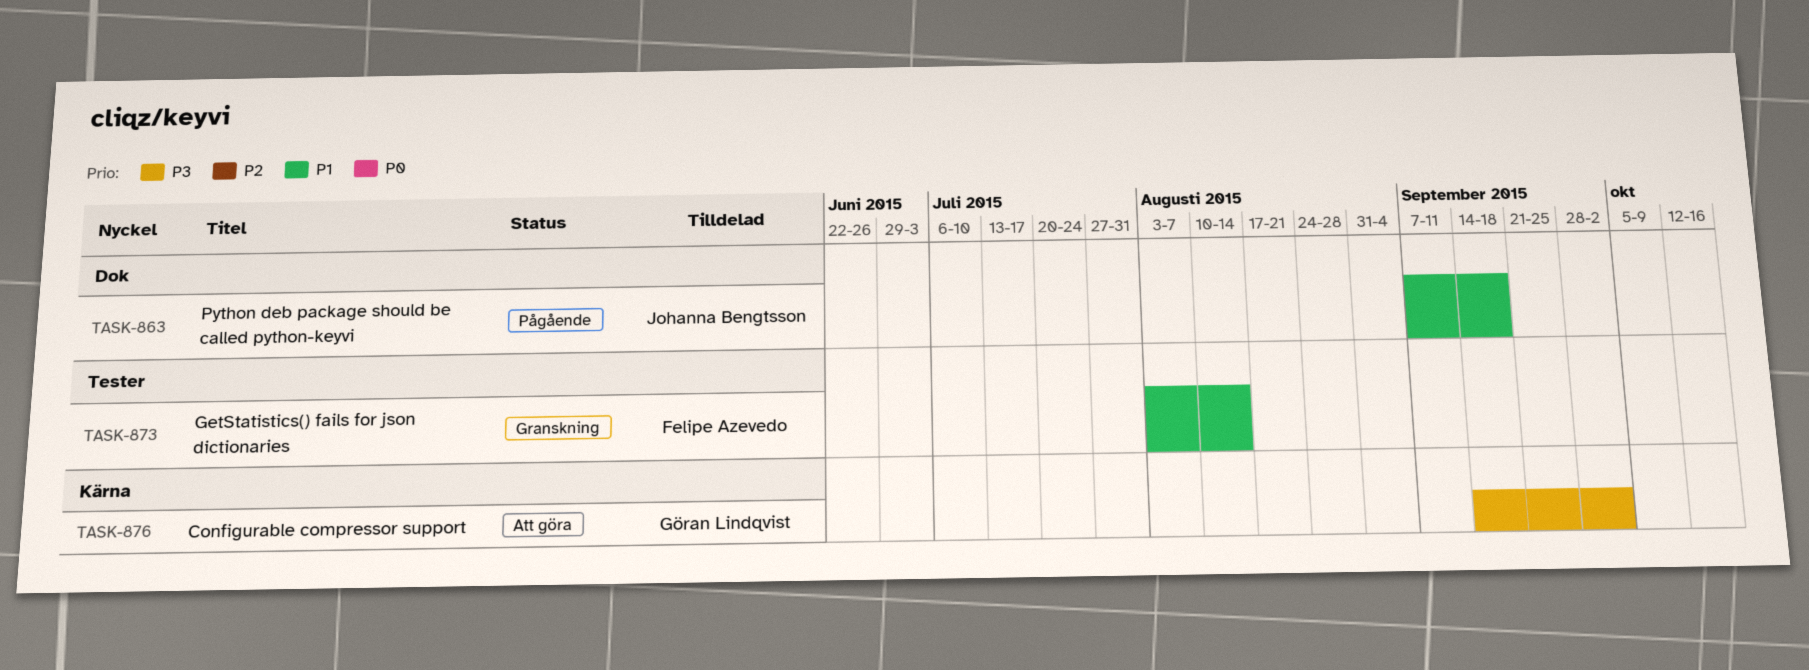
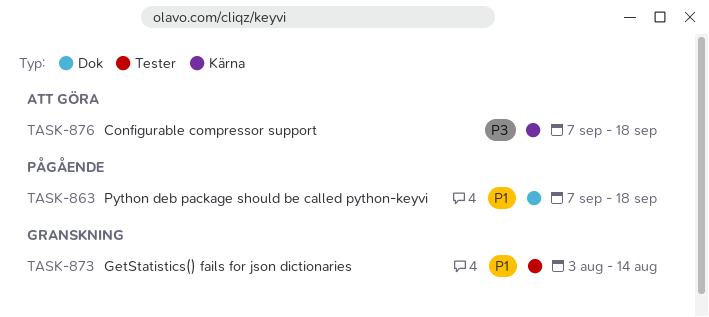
TASK-876, start: Sep 14 -> Sep 7
TASK-876, due: Oct 2 -> Sep 18

